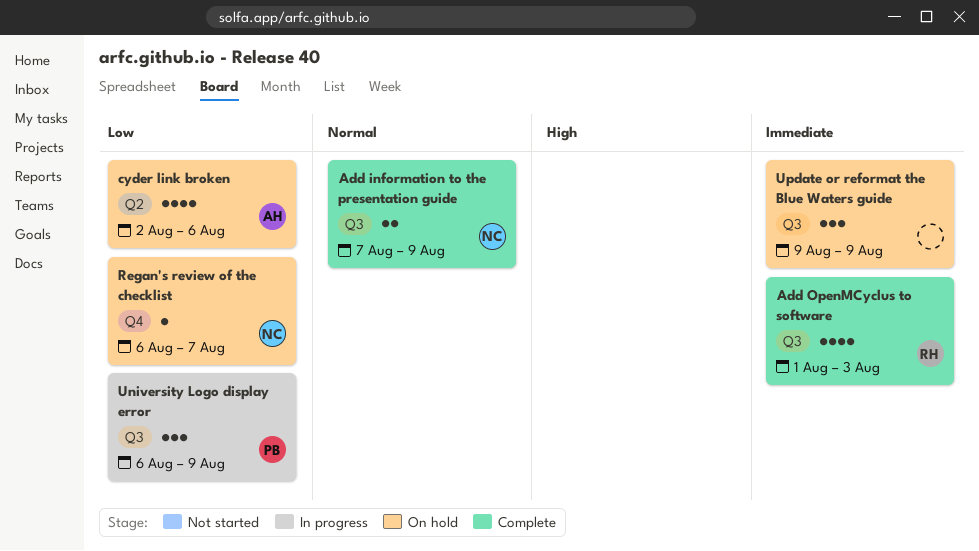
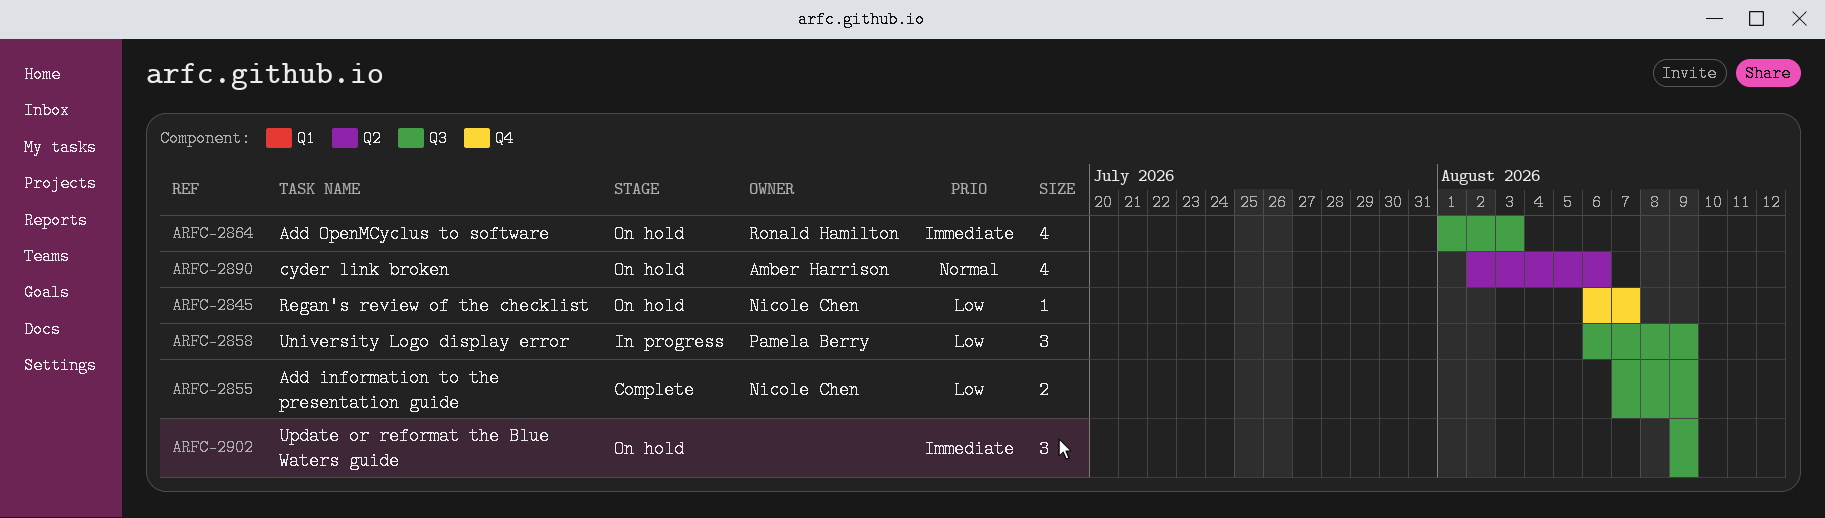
Add information to the presentation guide, priority: Normal -> Low
Add OpenMCyclus to software, status: Complete -> On hold
cyder link broken, priority: Low -> Normal

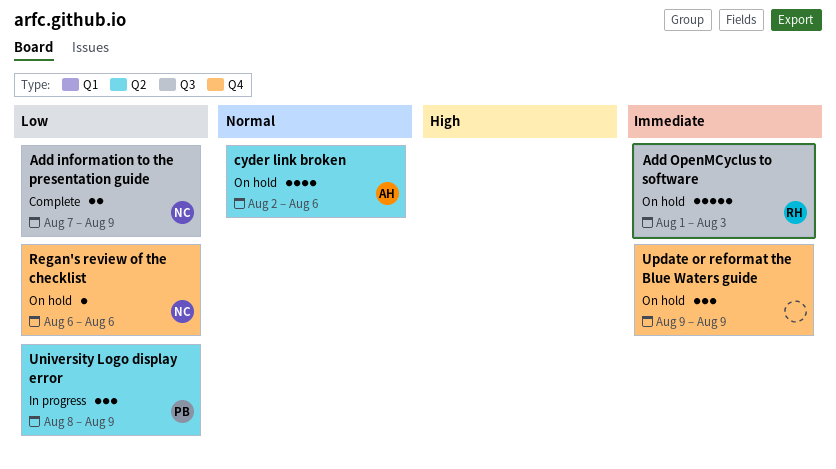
Add OpenMCyclus to software, estimate: 4 -> 5
Regan's review of the checklist, due: Aug 7 -> Aug 6
University Logo display error, label: Q3 -> Q2
University Logo display error, start: Aug 6 -> Aug 8
Update or reformat the Blue Waters guide, label: Q3 -> Q4

